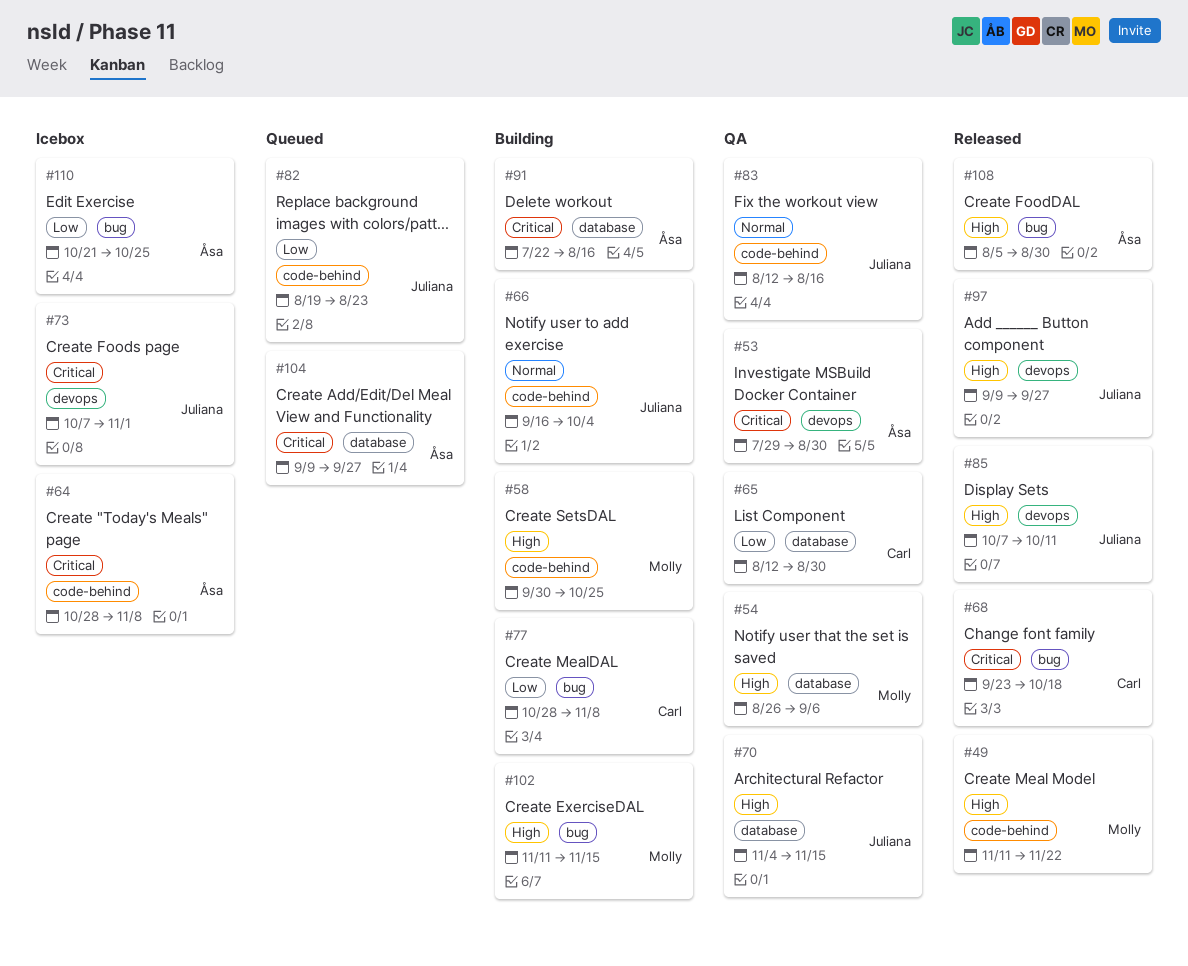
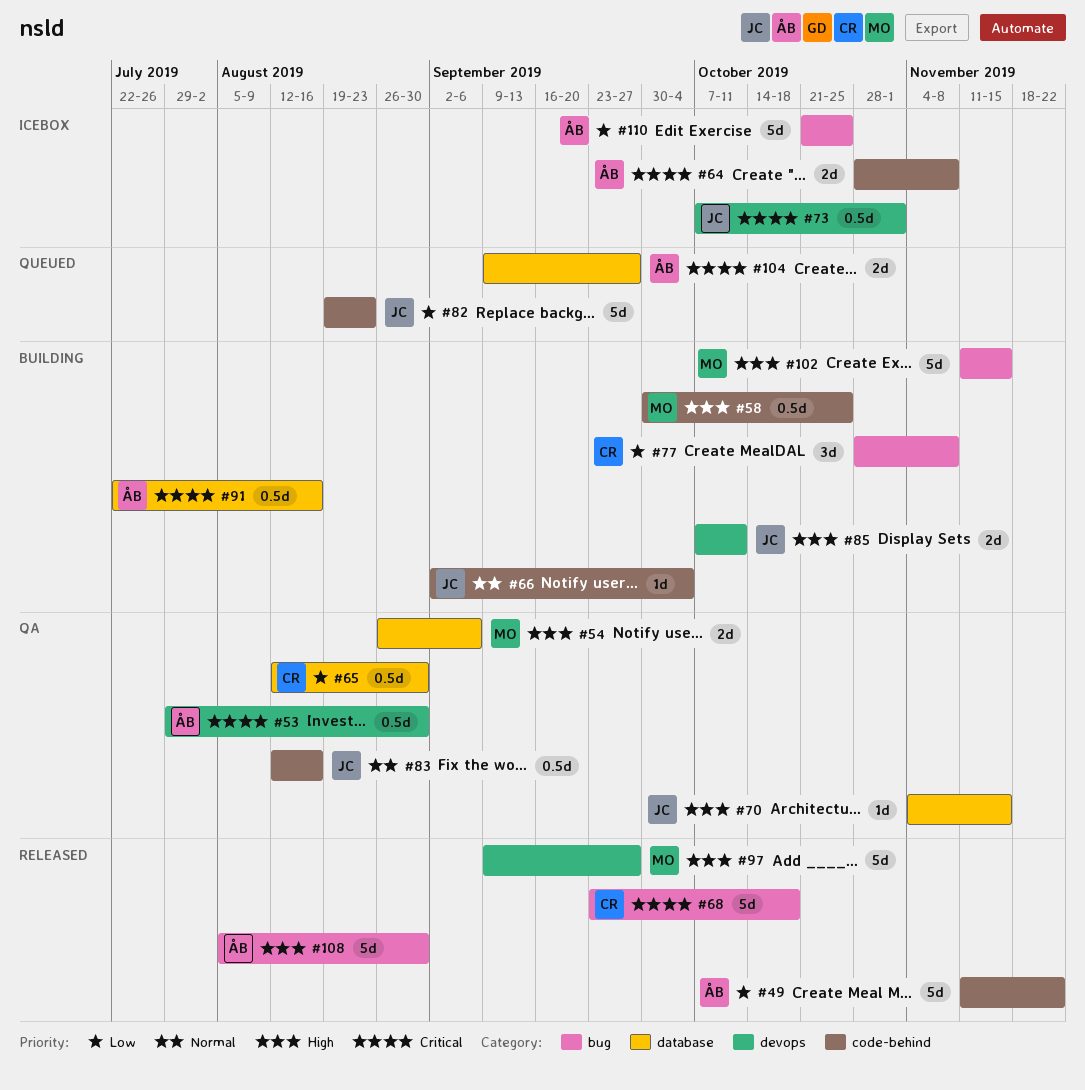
#49, owner: Molly -> Åsa
#49, priority: High -> Low
#66, start: Sep 16 -> Sep 2
#85, status: Released -> Building
#97, owner: Juliana -> Molly

